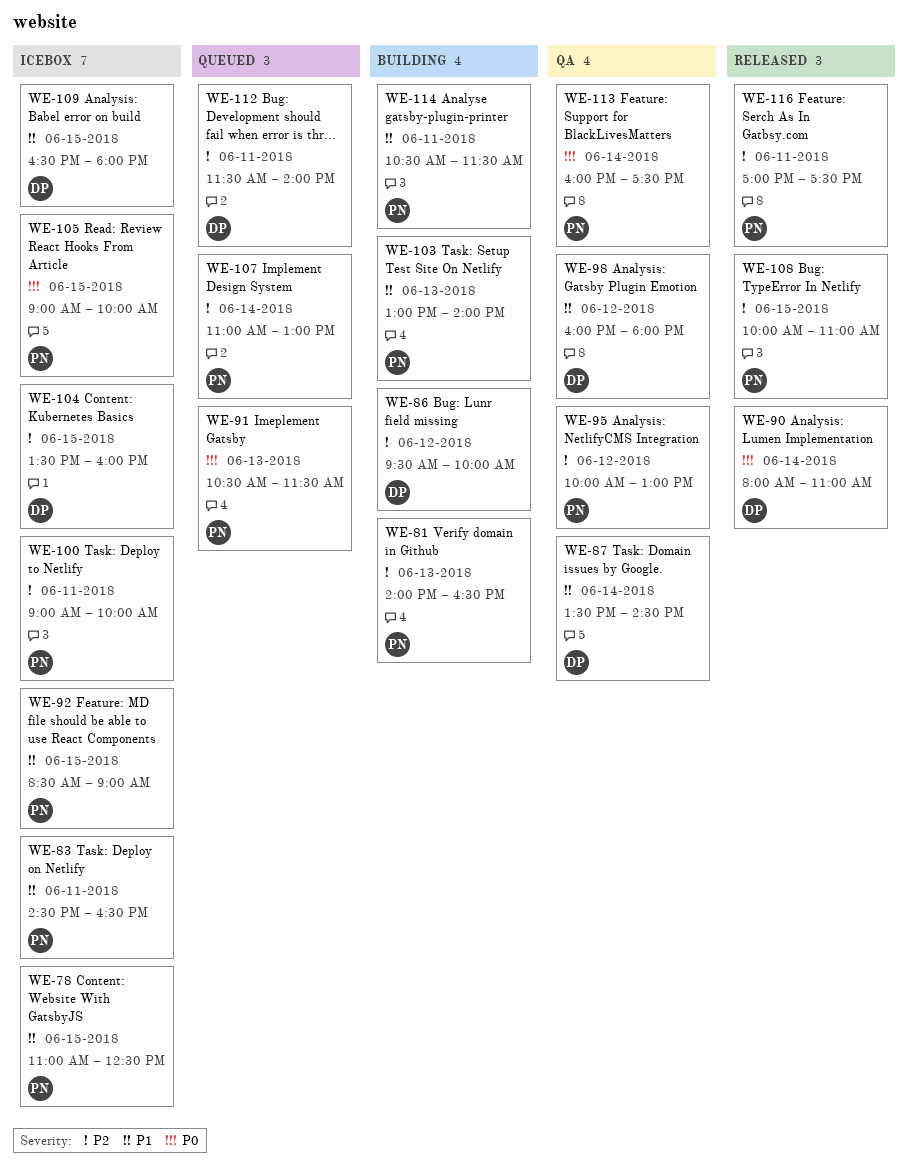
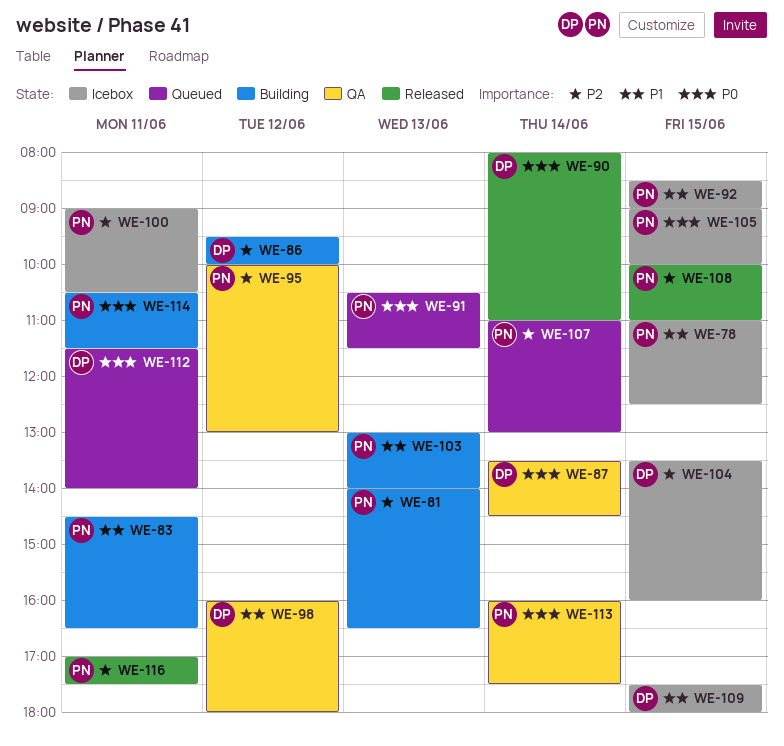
WE-83, status: Icebox -> Building
WE-87, priority: P1 -> P0
WE-100, ends: 10:00 -> 10:30
WE-109, begins: 16:30 -> 17:30
WE-112, priority: P2 -> P0
WE-114, priority: P1 -> P0

